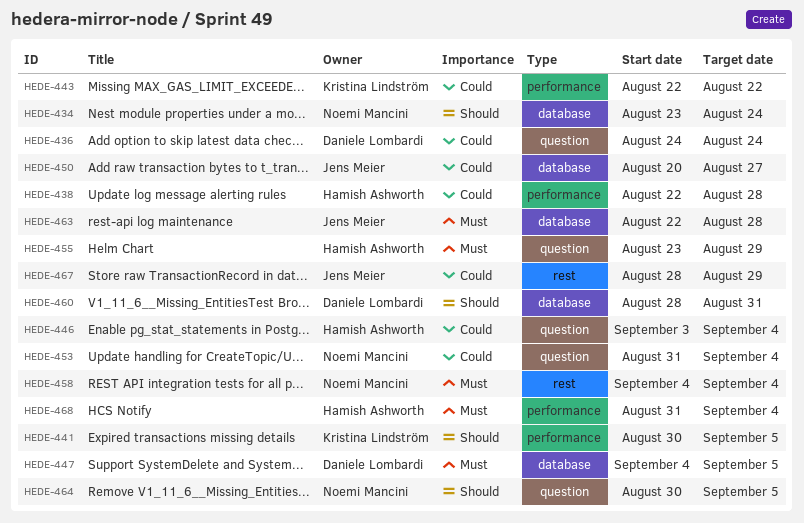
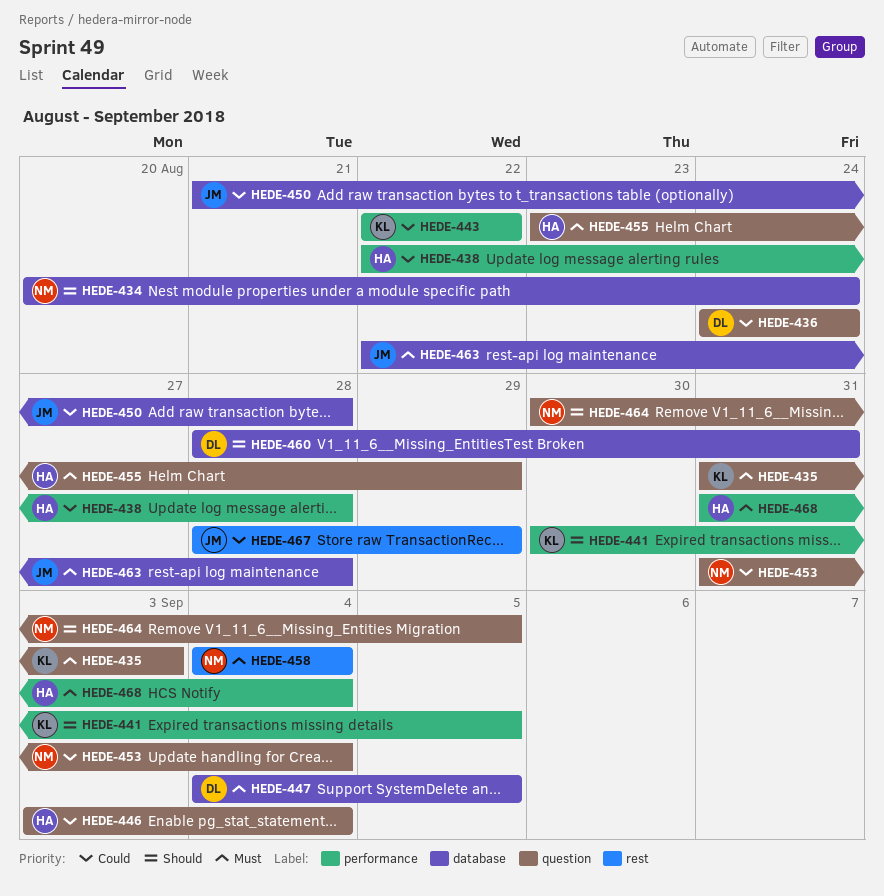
HEDE-434, start: Aug 23 -> Aug 20
HEDE-435: none -> present
HEDE-450, start: Aug 20 -> Aug 21
HEDE-450, due: Aug 27 -> Aug 28

